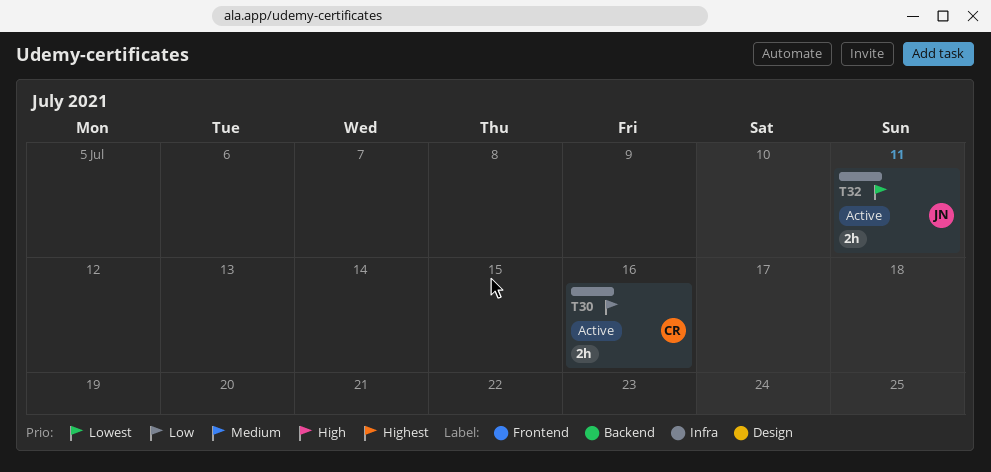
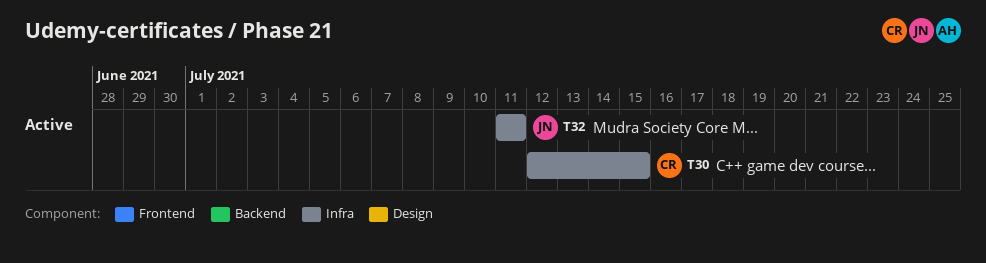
T30, due: Jul 16 -> Jul 15

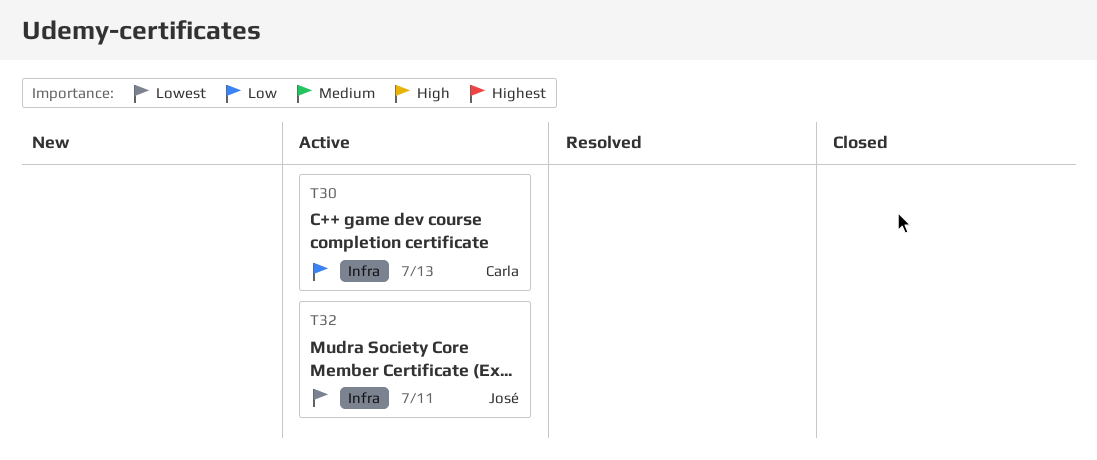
T30, due: Jul 15 -> Jul 13

